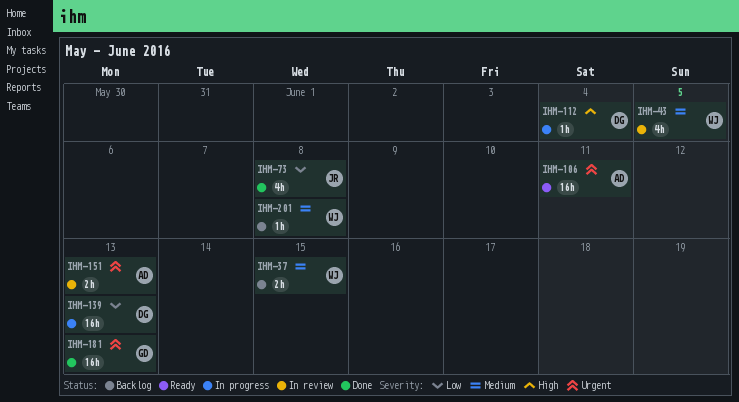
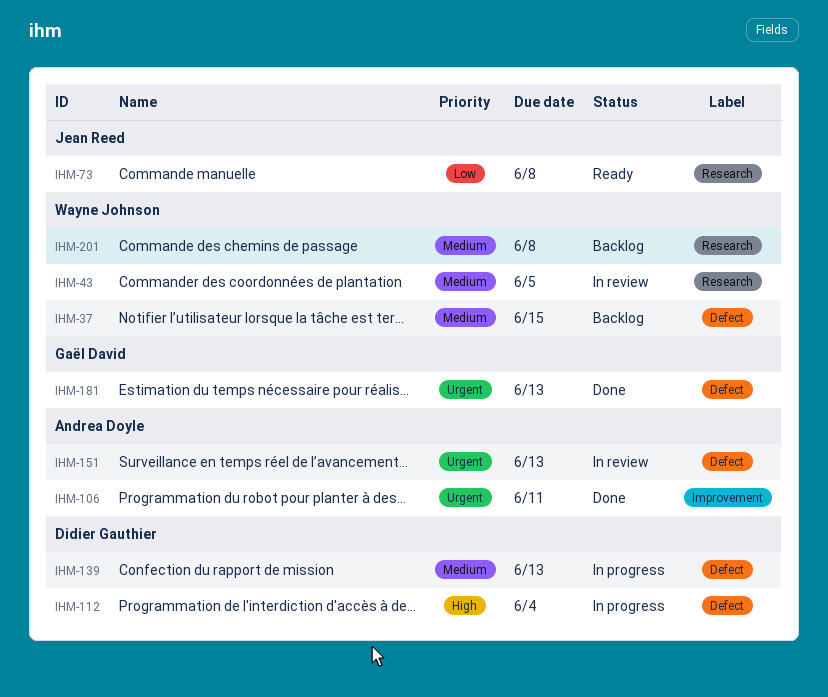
IHM-73, status: Done -> Ready
IHM-106, status: Ready -> Done
IHM-139, priority: Low -> Medium

